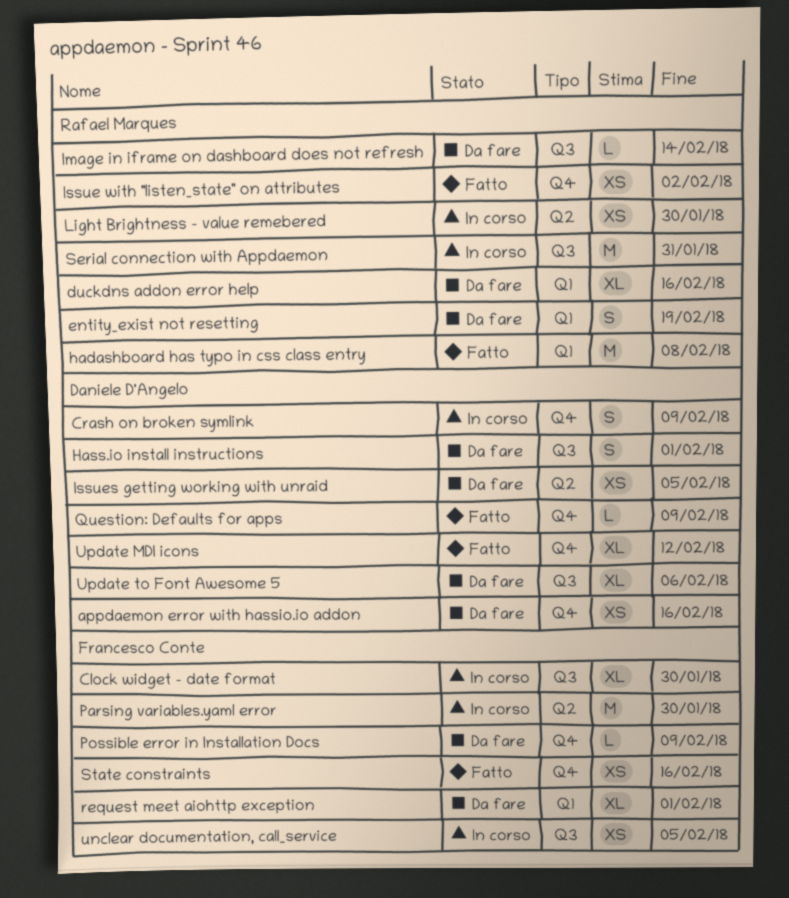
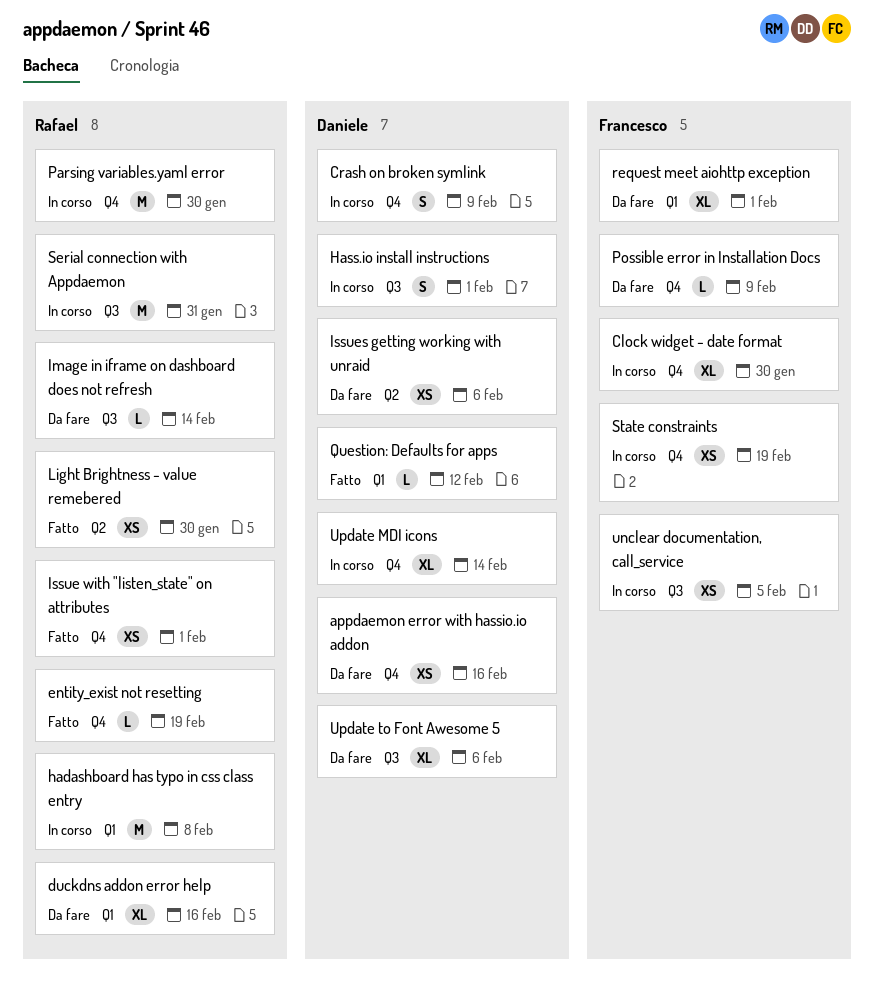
Clock widget - date format, label: Q3 -> Q4
entity_exist not resetting, status: Da fare -> Fatto
entity_exist not resetting, label: Q1 -> Q4
entity_exist not resetting, estimate: S -> L
hadashboard has typo in css class entry, status: Fatto -> In corso
Hass.io install instructions, status: Da fare -> In corso
Issue with "listen_state" on attributes, due: Feb 2 -> Feb 1
Issues getting working with unraid, due: Feb 5 -> Feb 6
Light Brightness - value remebered, status: In corso -> Fatto
Parsing variables.yaml error, owner: Francesco Conte -> Rafael Marques
Parsing variables.yaml error, label: Q2 -> Q4
Question: Defaults for apps, label: Q4 -> Q1
Question: Defaults for apps, due: Feb 9 -> Feb 12
State constraints, status: Fatto -> In corso
State constraints, due: Feb 16 -> Feb 19
Update MDI icons, status: Fatto -> In corso
Update MDI icons, due: Feb 12 -> Feb 14

